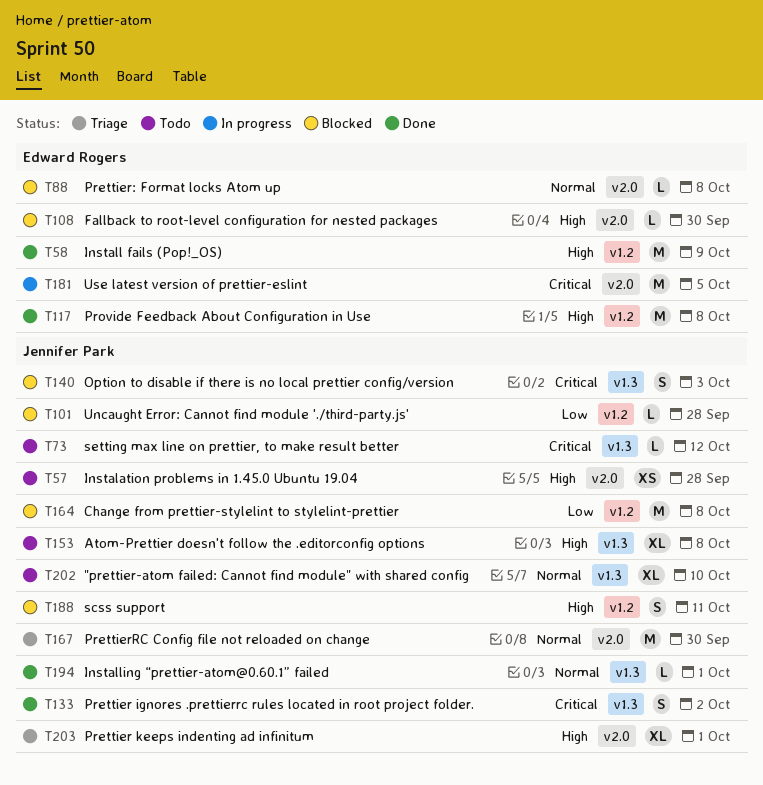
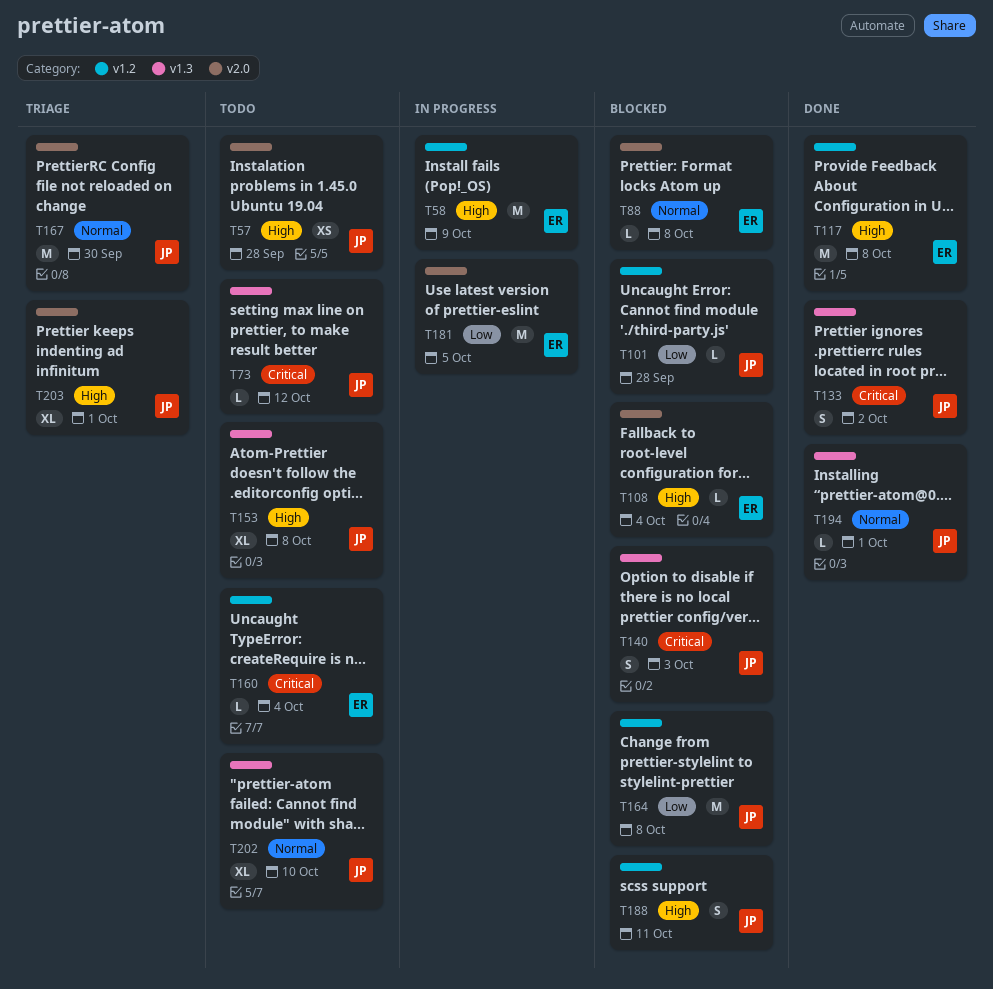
T58, status: Done -> In progress
T108, due: Sep 30 -> Oct 4
T160: none -> present
T181, priority: Critical -> Low

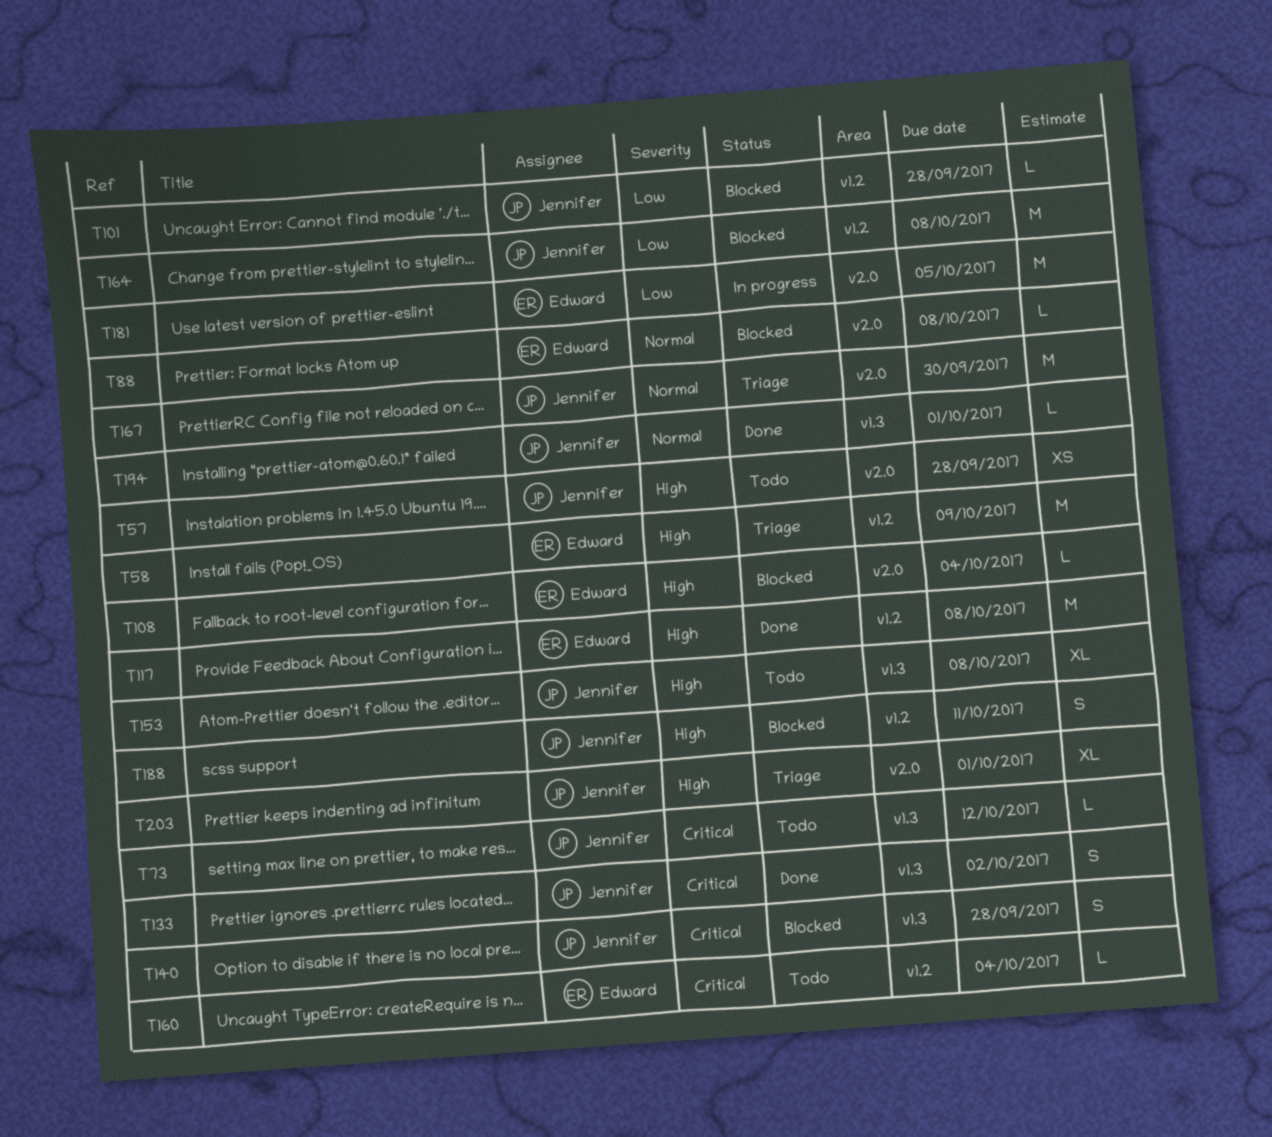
T58, status: In progress -> Triage
T140, due: Oct 3 -> Sep 28
T202: present -> none

